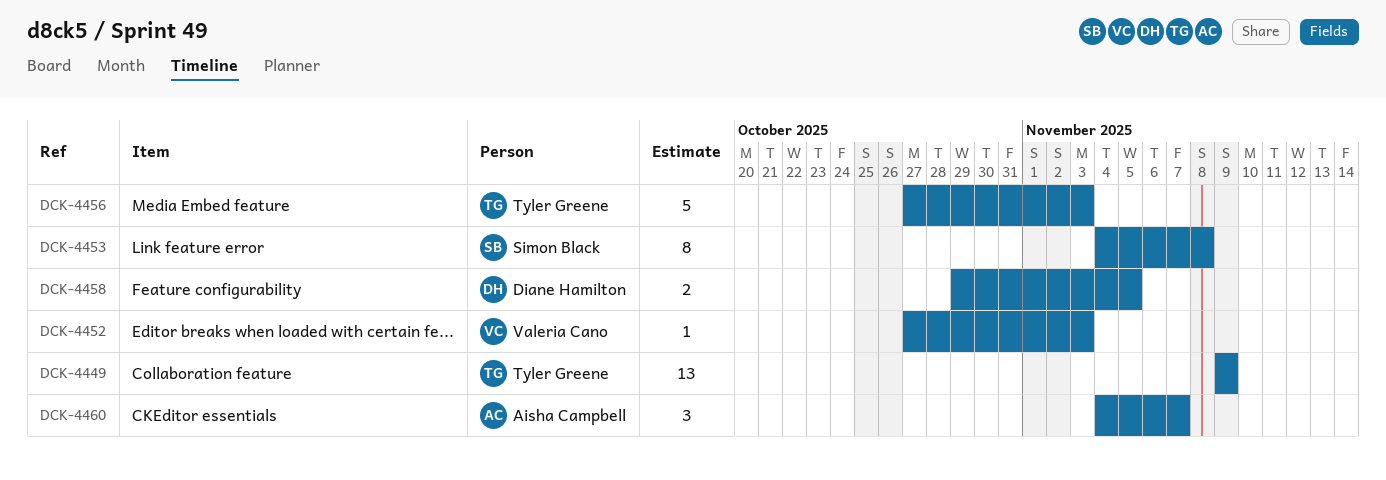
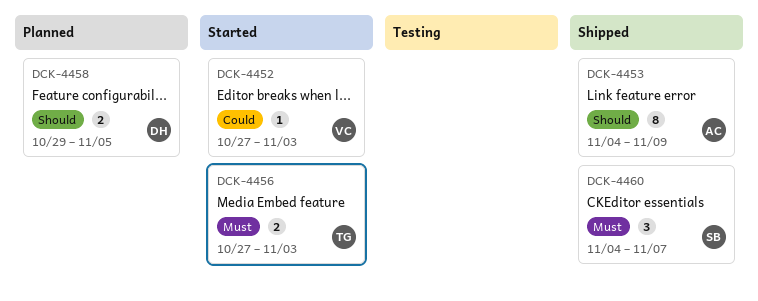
DCK-4449: present -> none
DCK-4453, owner: Simon Black -> Aisha Campbell
DCK-4453, due: Nov 8 -> Nov 9
DCK-4456, estimate: 5 -> 2
DCK-4460, owner: Aisha Campbell -> Simon Black

